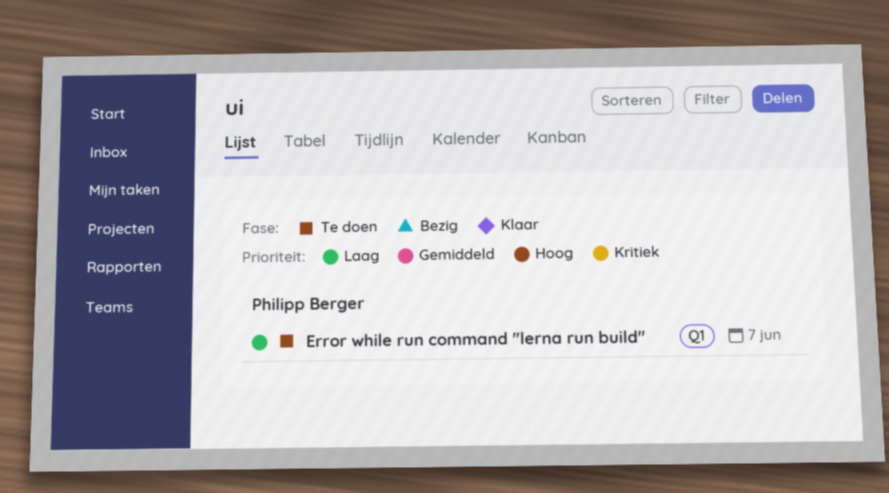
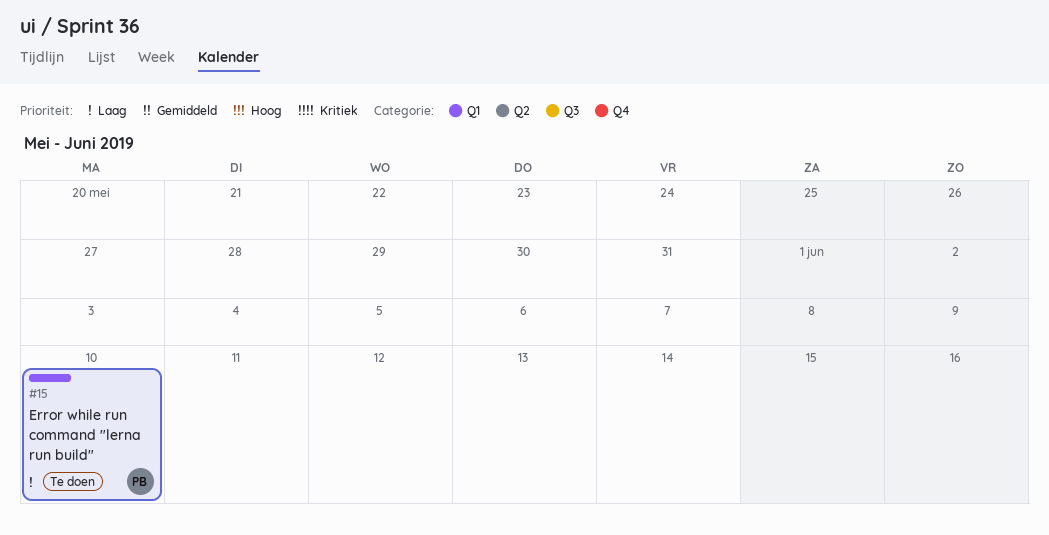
Error while run command "lerna run build", due: Jun 7 -> Jun 10

